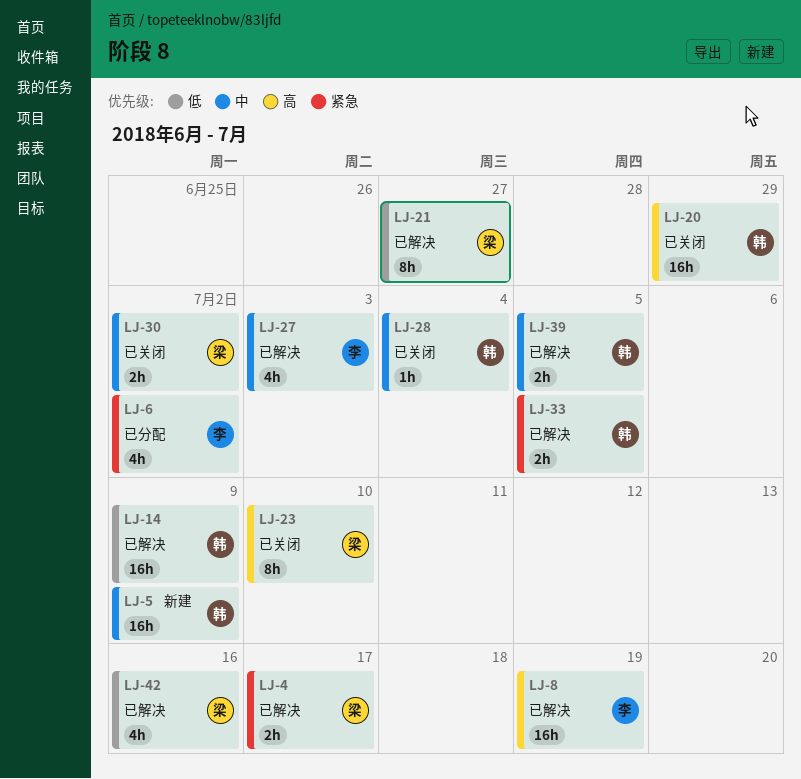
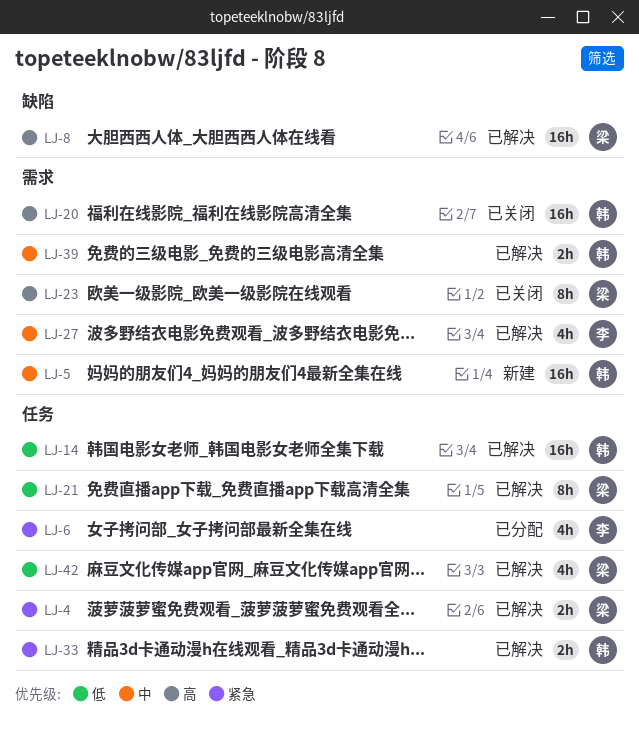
LJ-8, owner: 李 -> 梁
LJ-28: present -> none
LJ-30: present -> none

